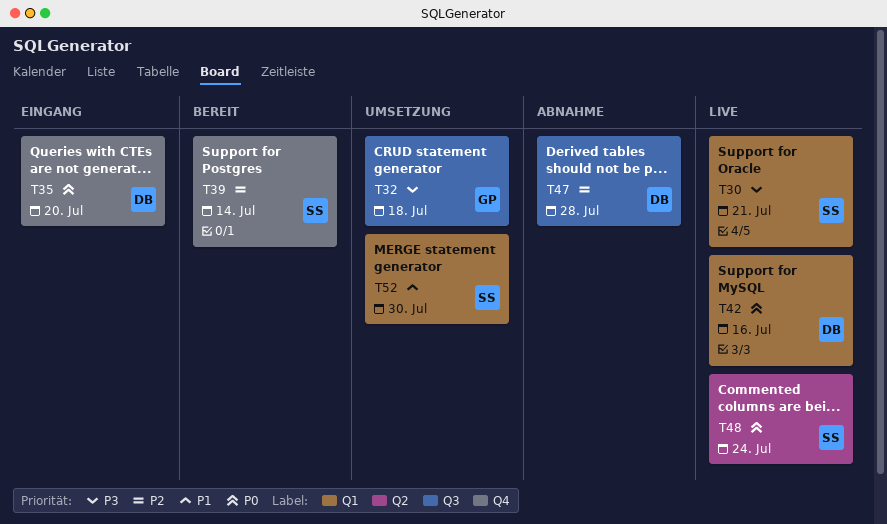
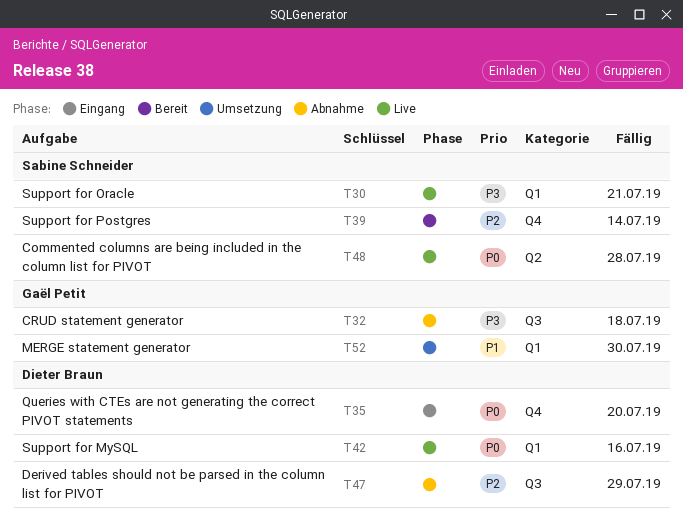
T32, status: Umsetzung -> Abnahme
T47, due: Jul 28 -> Jul 29
T48, due: Jul 24 -> Jul 28
T52, owner: Sabine Schneider -> Gaël Petit

